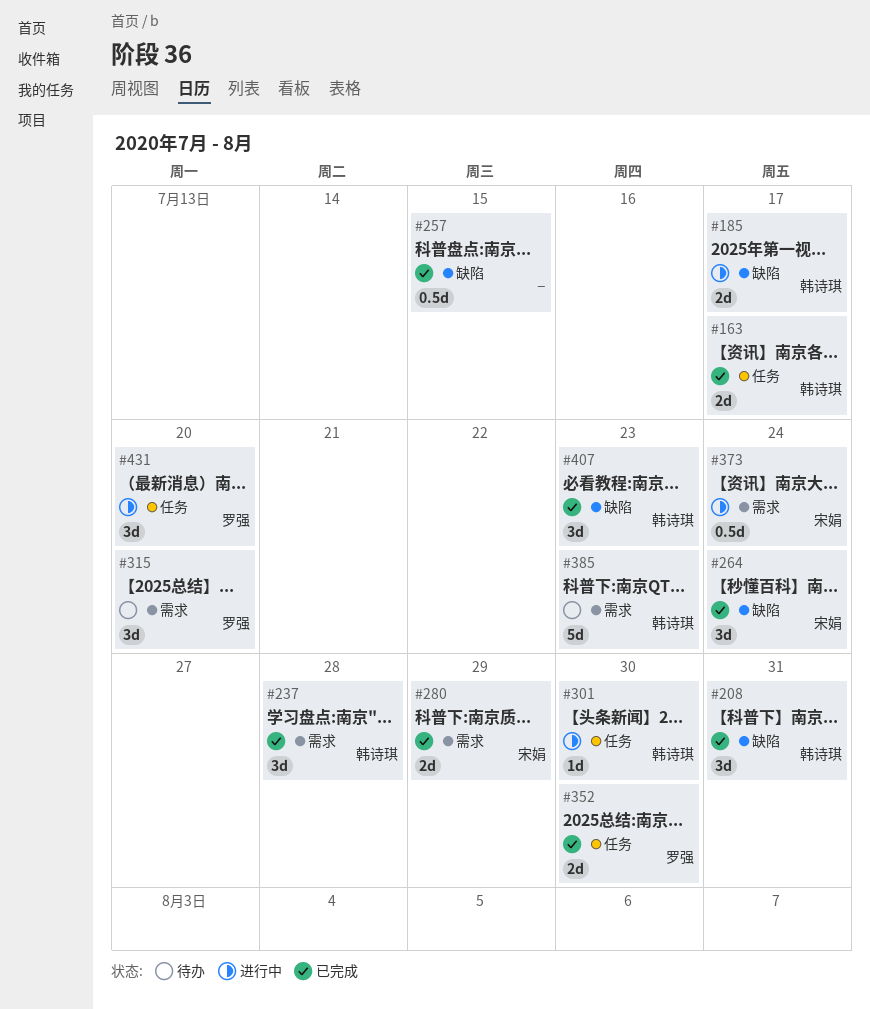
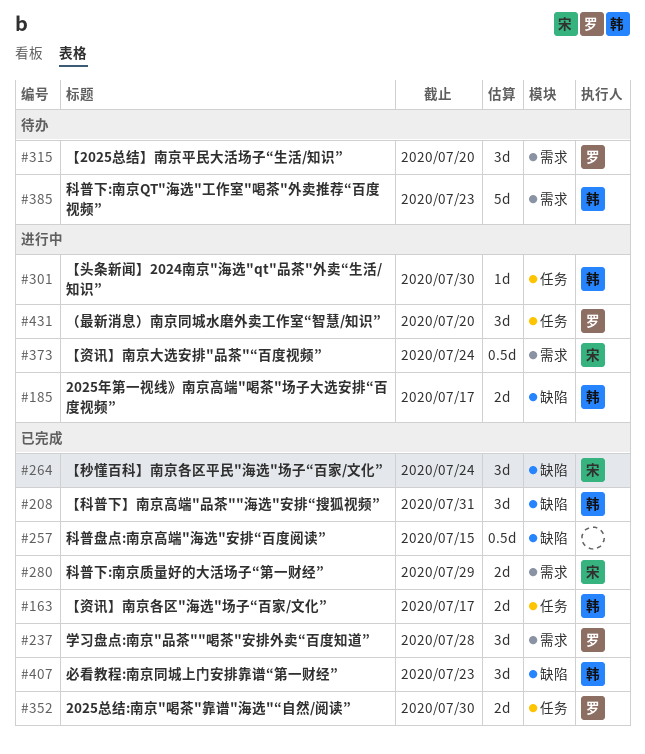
#237, owner: 韩诗琪 -> 罗强

